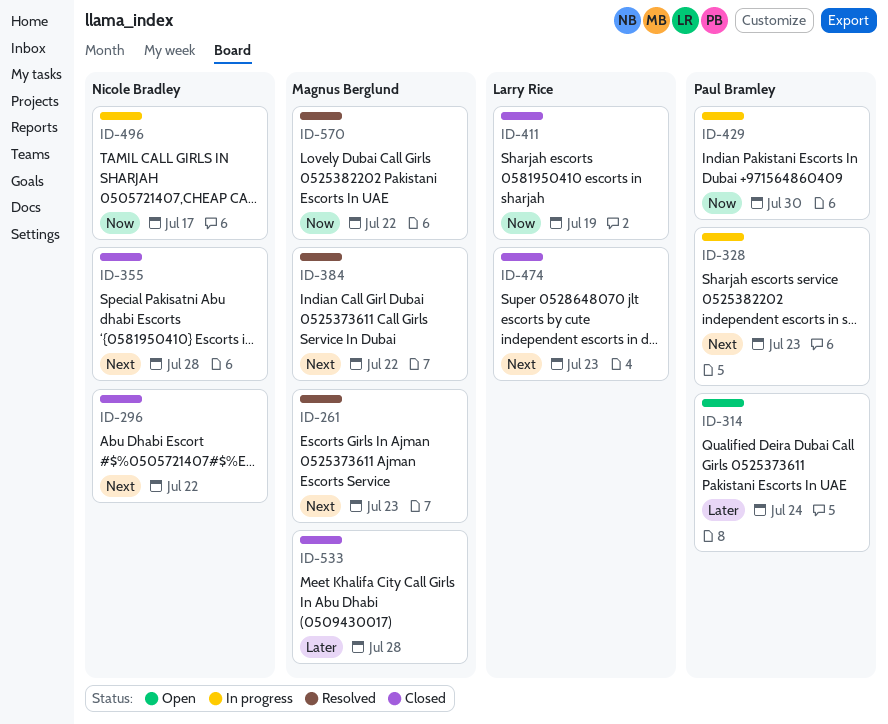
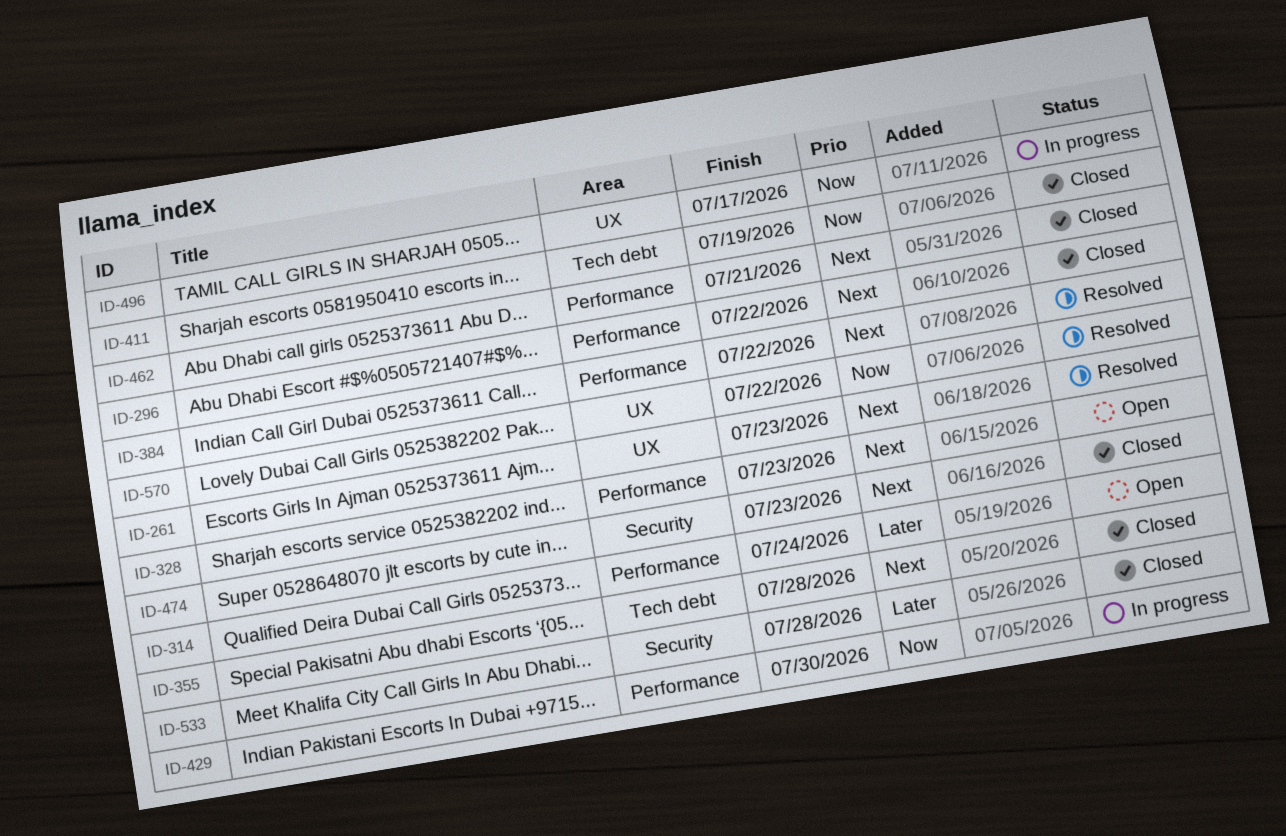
ID-328, status: In progress -> Open
ID-462: none -> present

